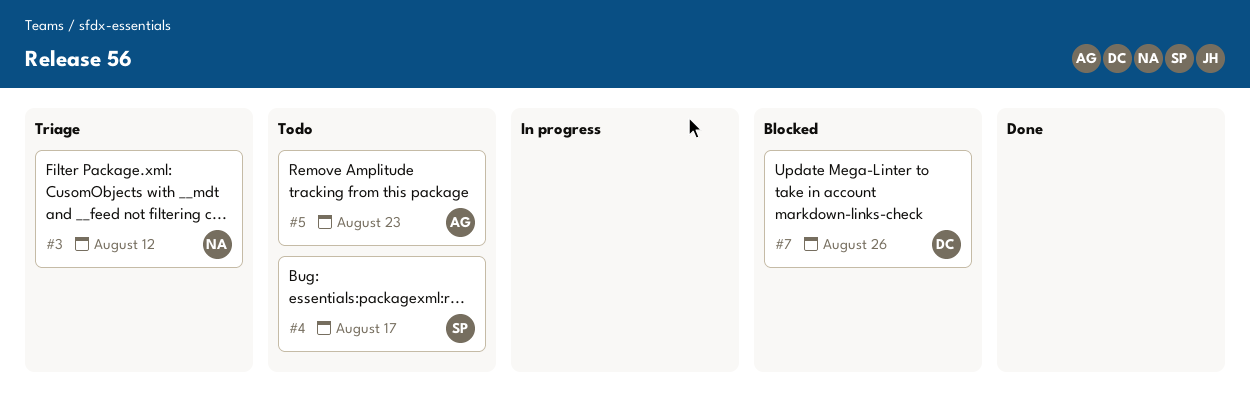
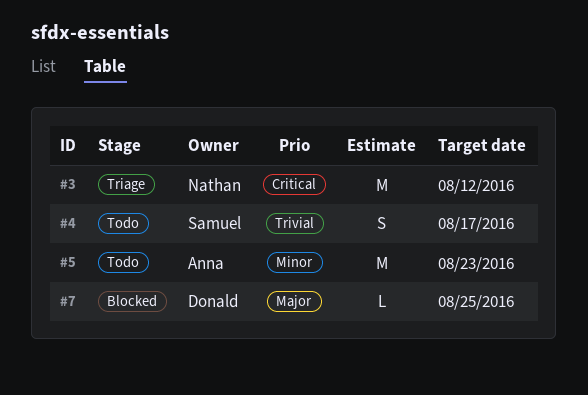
#7, due: Aug 26 -> Aug 25

